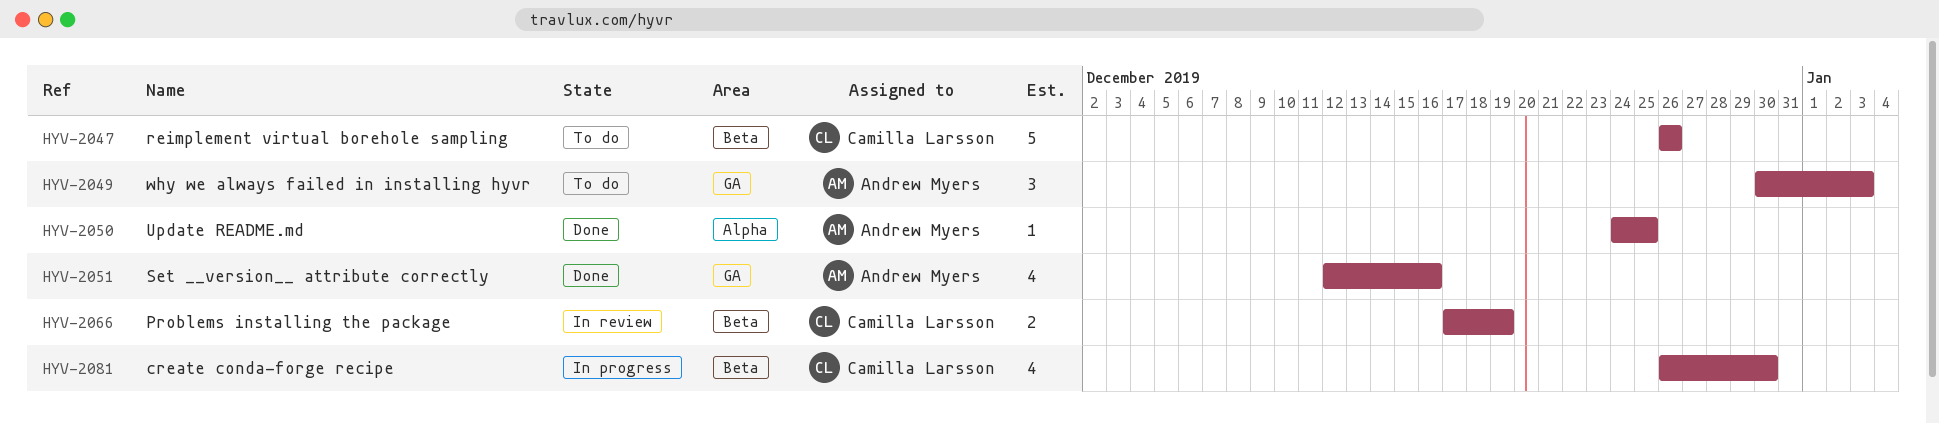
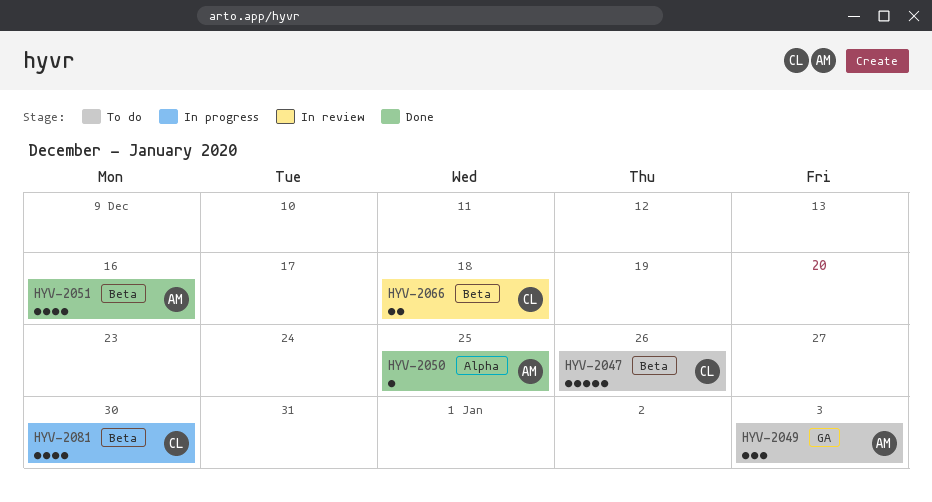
HYV-2051, label: GA -> Beta
HYV-2066, due: Dec 19 -> Dec 18

